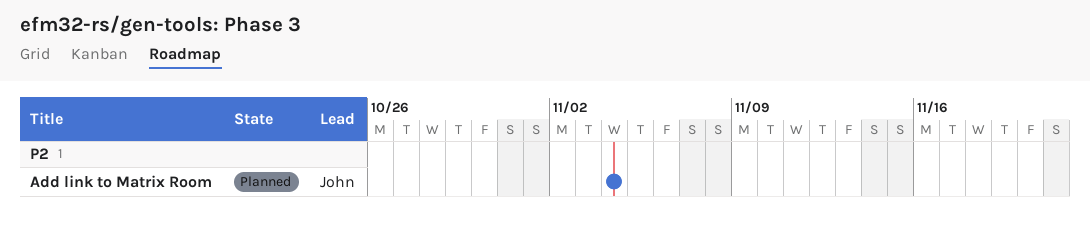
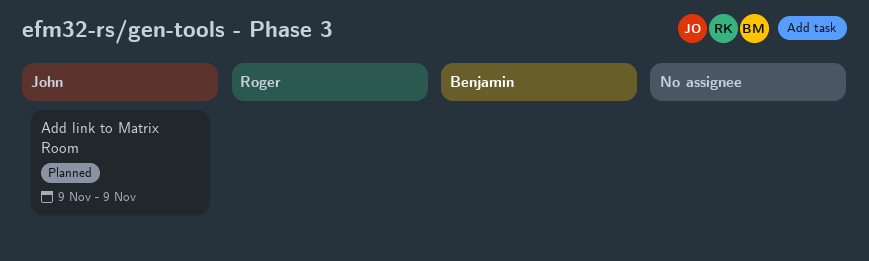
Add link to Matrix Room, start: Nov 4 -> Nov 9
Add link to Matrix Room, due: Nov 4 -> Nov 9

